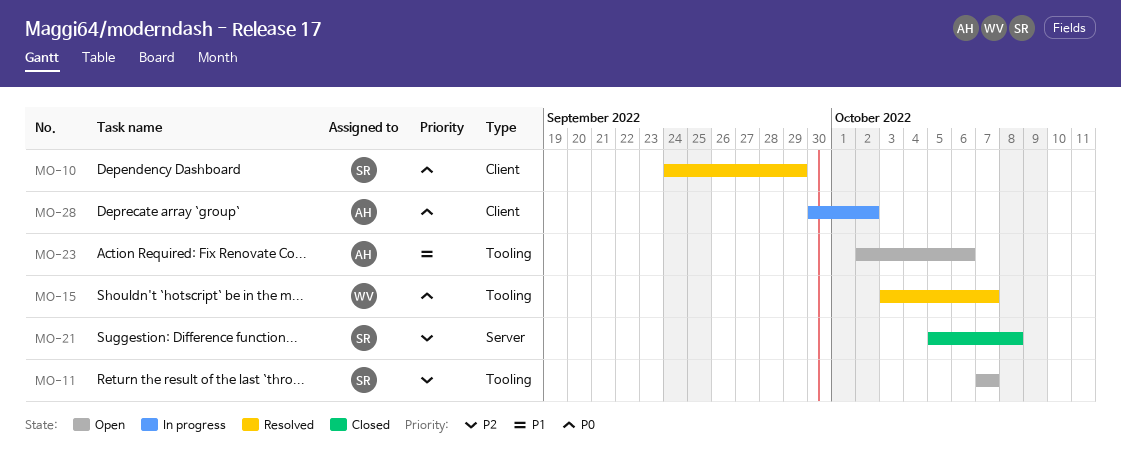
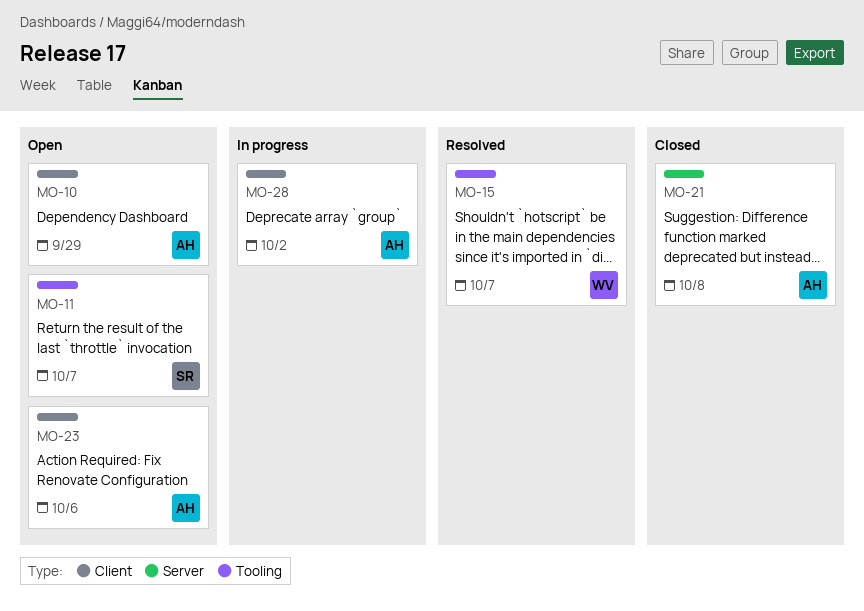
MO-10, status: Resolved -> Open
MO-10, owner: SR -> AH
MO-21, owner: SR -> AH
MO-23, label: Tooling -> Client

